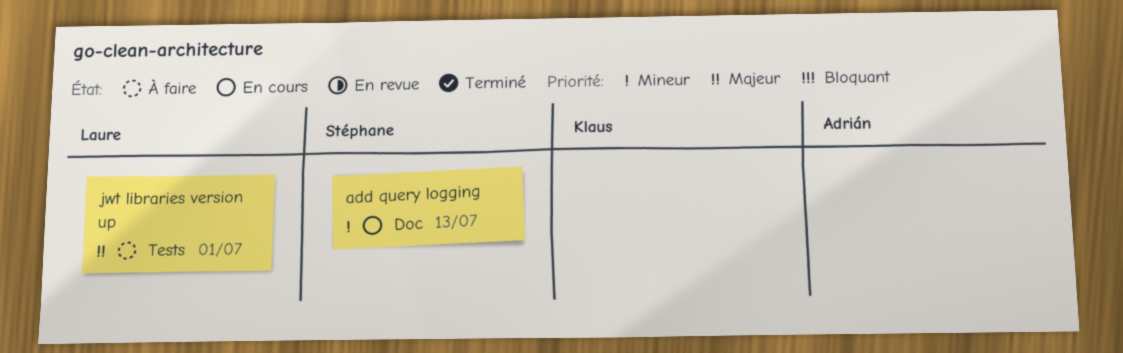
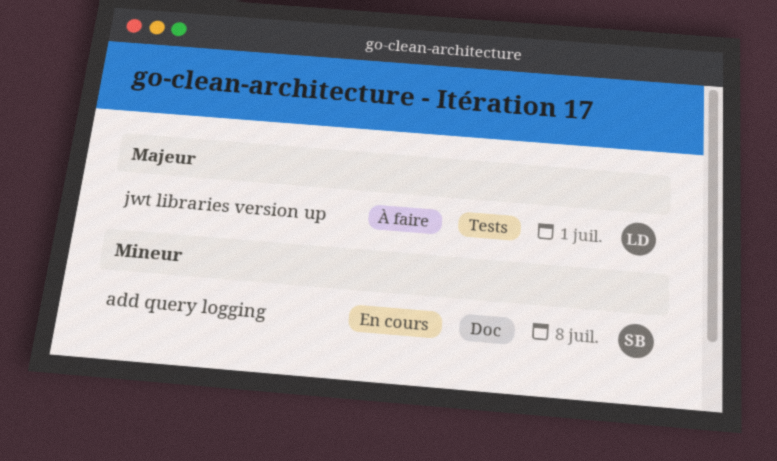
add query logging, due: Jul 13 -> Jul 8

